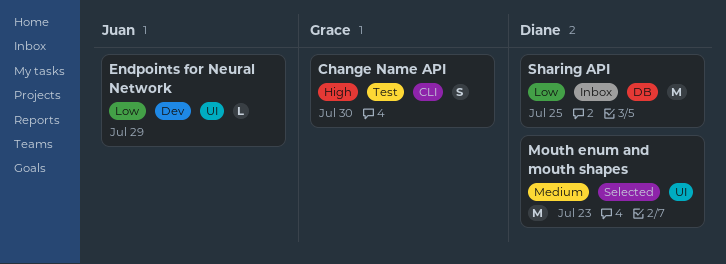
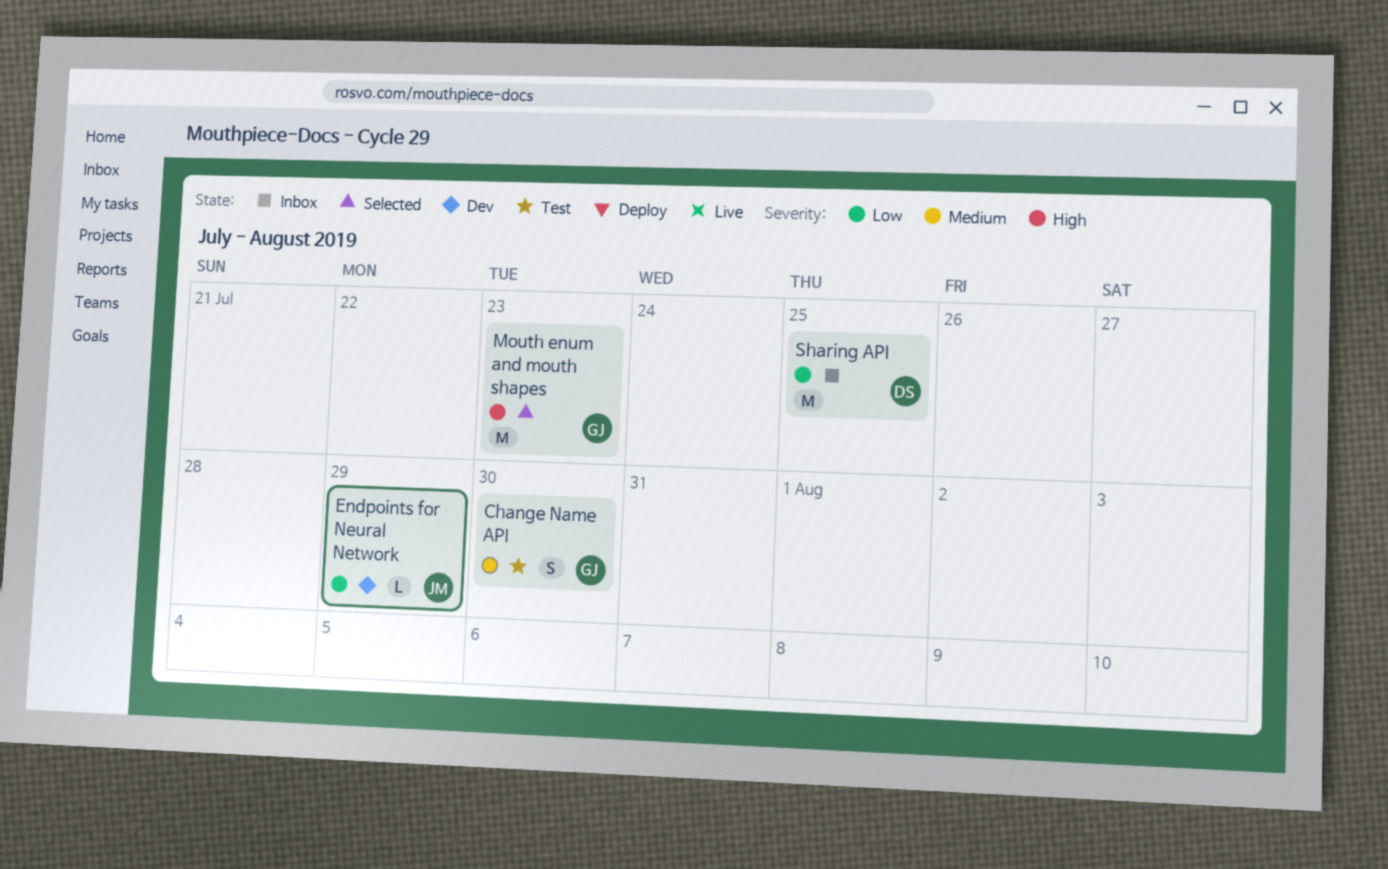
Change Name API, priority: High -> Medium
Mouth enum and mouth shapes, owner: Diane -> Grace
Mouth enum and mouth shapes, priority: Medium -> High

